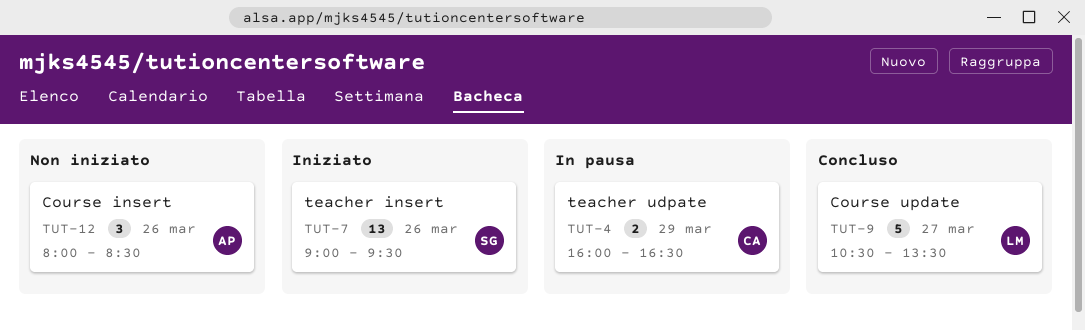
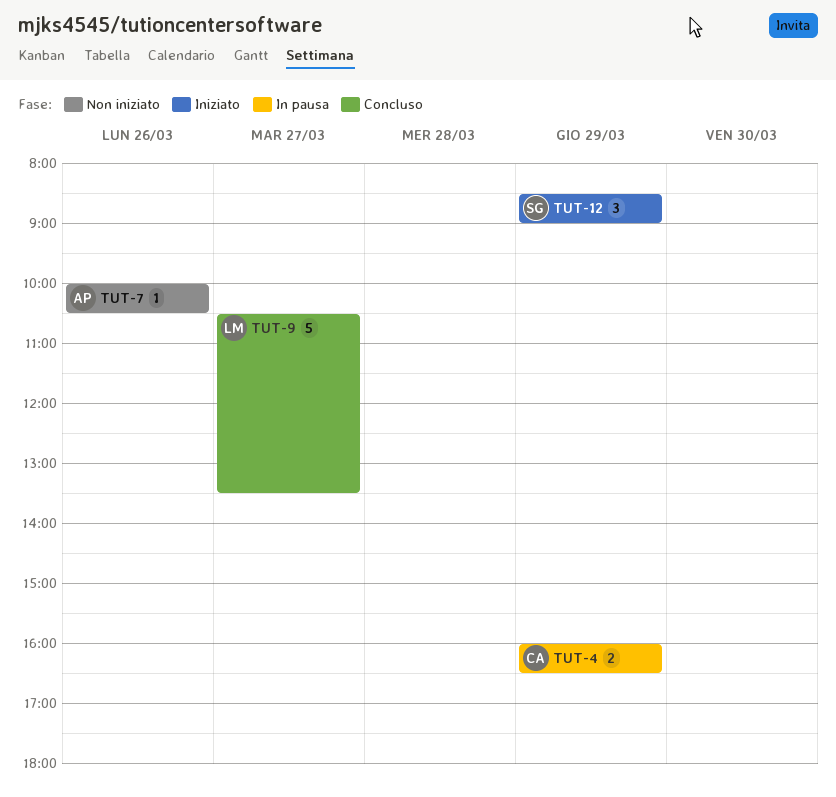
TUT-7, status: Iniziato -> Non iniziato
TUT-7, owner: SG -> AP
TUT-7, estimate: 13 -> 1
TUT-7, begins: 09:00 -> 10:00
TUT-7, ends: 09:30 -> 10:30
TUT-12, status: Non iniziato -> Iniziato
TUT-12, owner: AP -> SG
TUT-12, day: Mar 26 -> Mar 29
TUT-12, begins: 08:00 -> 08:30
TUT-12, ends: 08:30 -> 09:00

